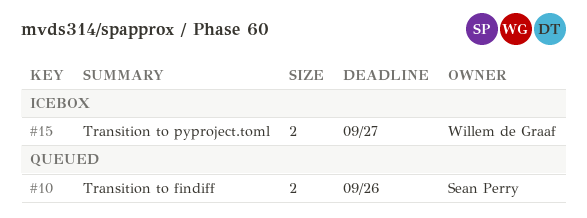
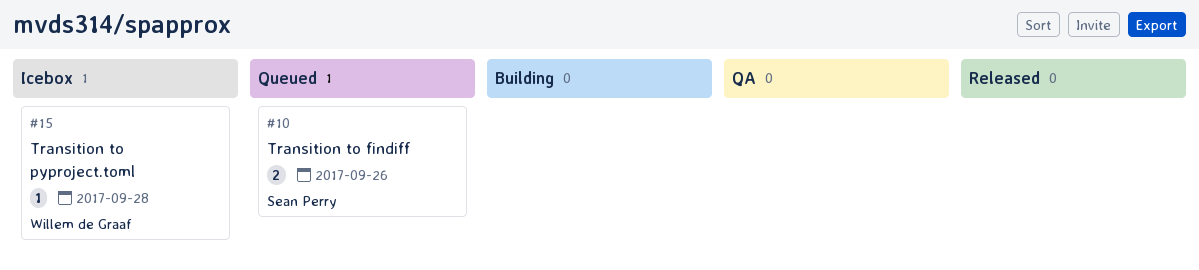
#15, estimate: 2 -> 1
#15, due: Sep 27 -> Sep 28

